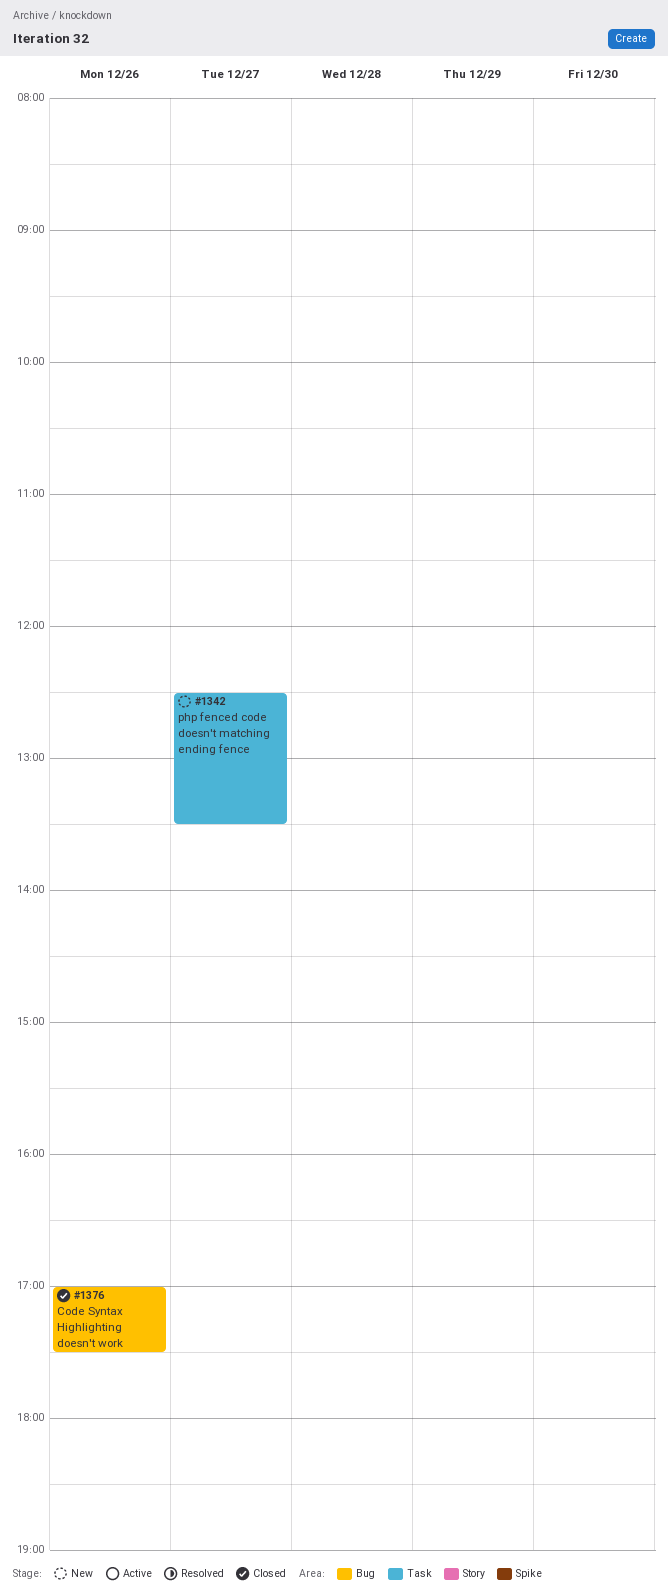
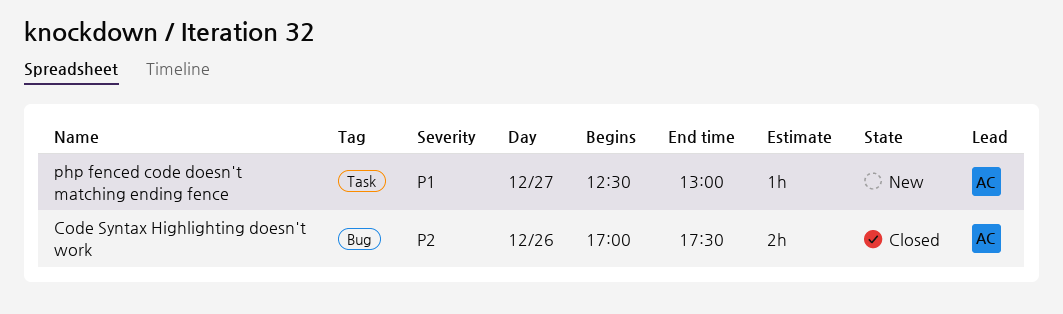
php fenced code doesn't matching ending fence, ends: 13:30 -> 13:00

